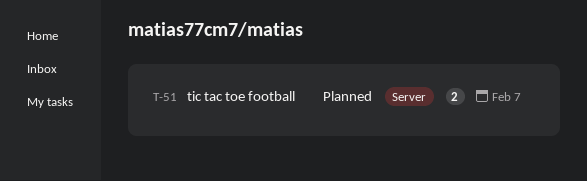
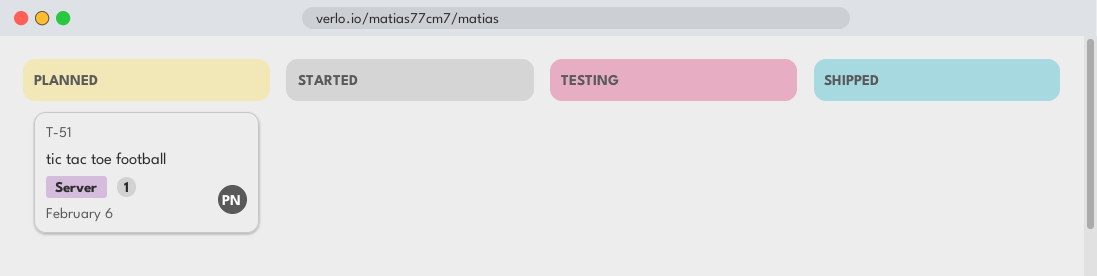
T-51, estimate: 2 -> 1
T-51, due: Feb 7 -> Feb 6

